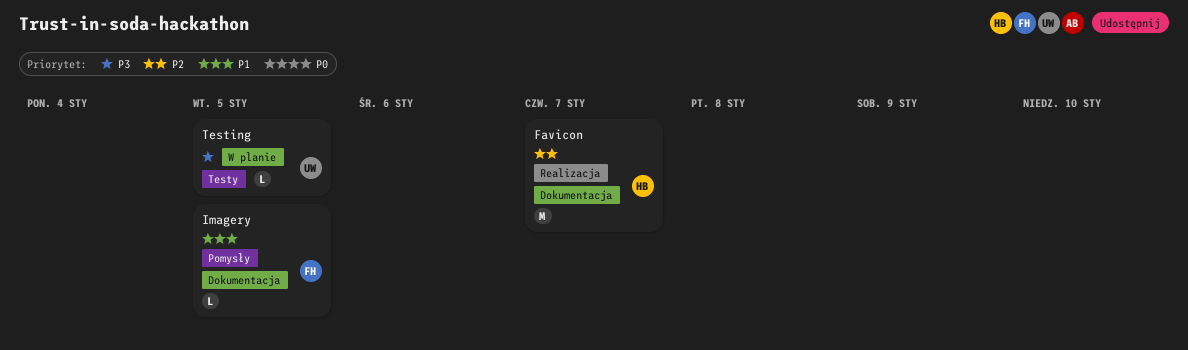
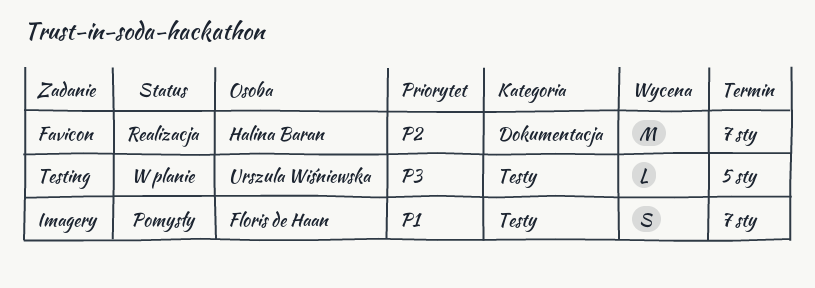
Imagery, label: Dokumentacja -> Testy
Imagery, estimate: L -> S
Imagery, due: Jan 5 -> Jan 7

